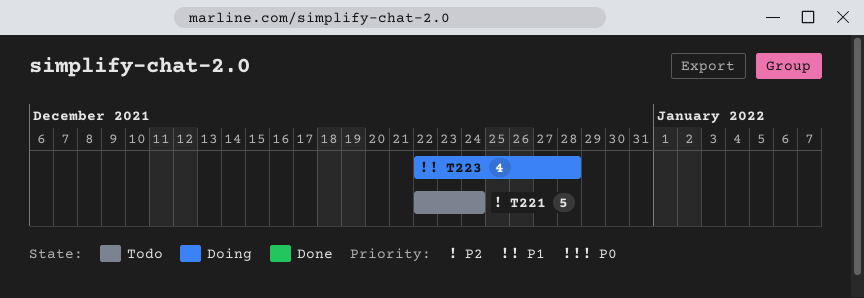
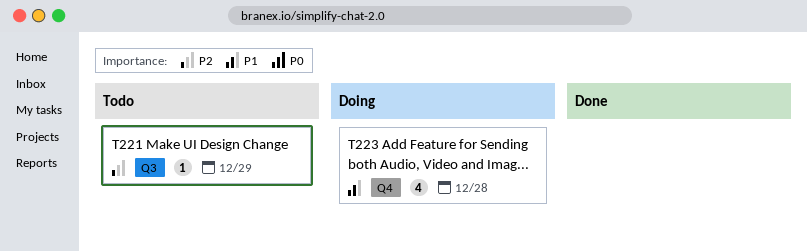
T221, estimate: 5 -> 1
T221, due: Dec 24 -> Dec 29

